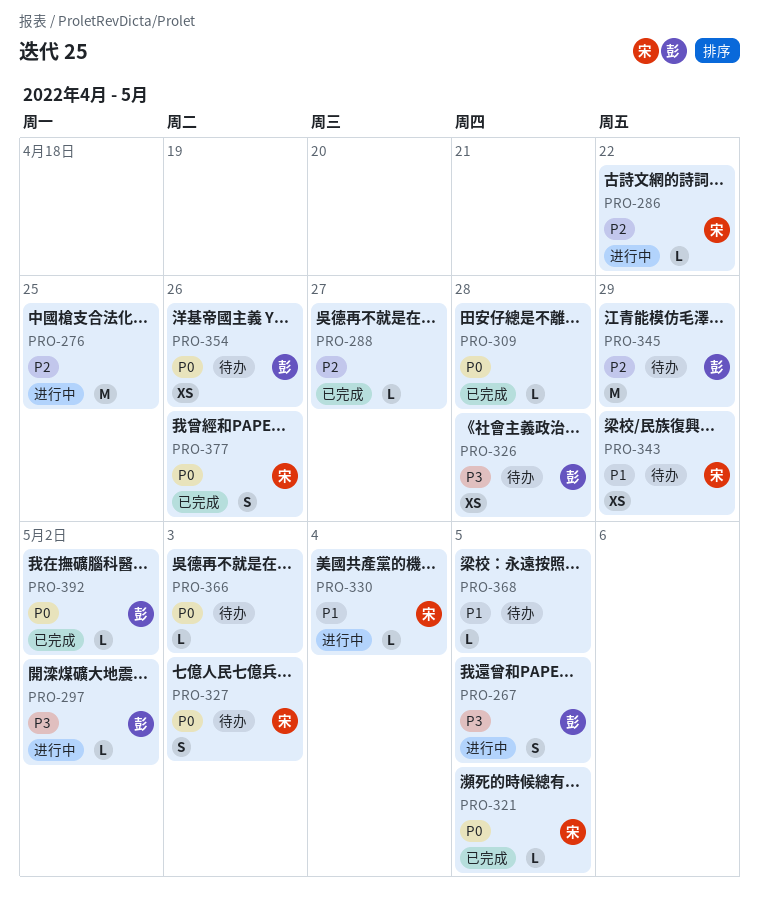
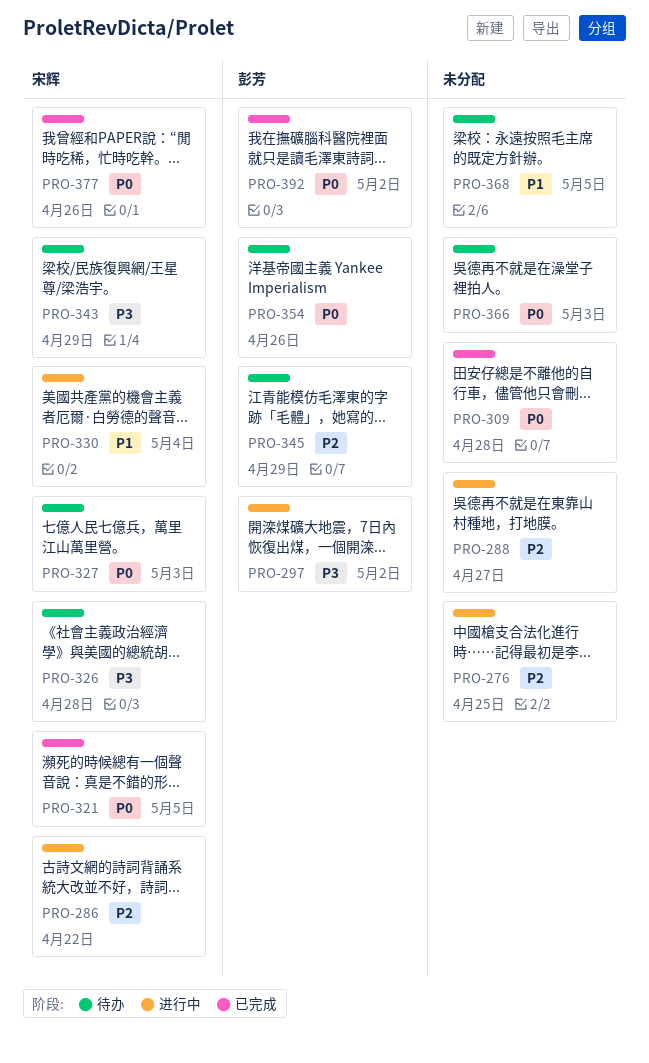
PRO-267: present -> none
PRO-288, status: 已完成 -> 进行中
PRO-326, owner: 彭芳 -> 宋辉
PRO-343, priority: P1 -> P3

